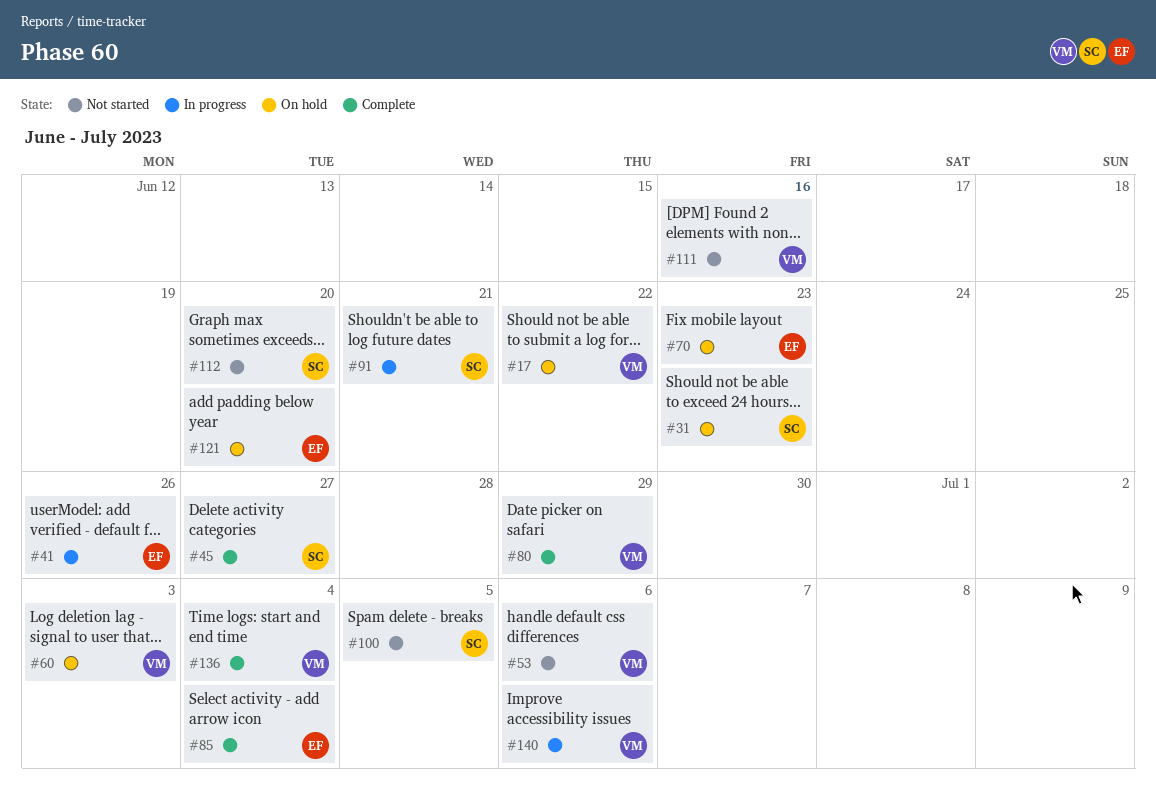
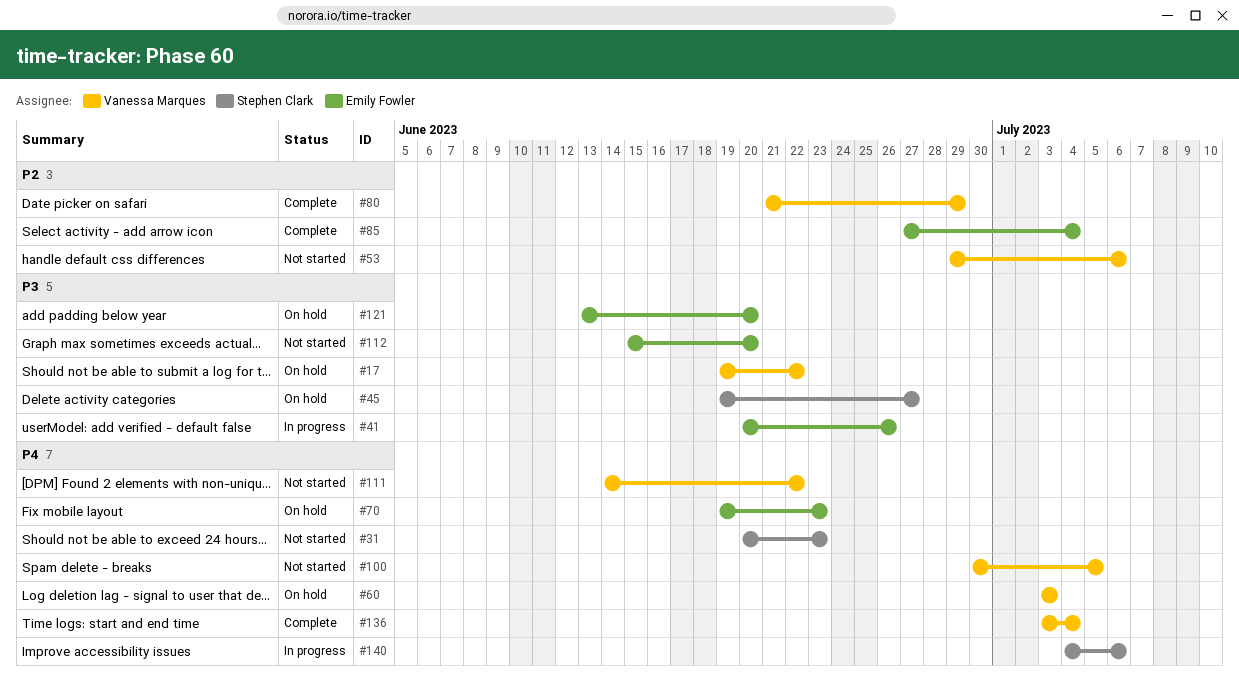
#31, status: On hold -> Not started
#45, status: Complete -> On hold
#91: present -> none
#100, owner: Stephen Clark -> Vanessa Marques
#111, due: Jun 16 -> Jun 22
#112, owner: Stephen Clark -> Emily Fowler
#140, owner: Vanessa Marques -> Stephen Clark

